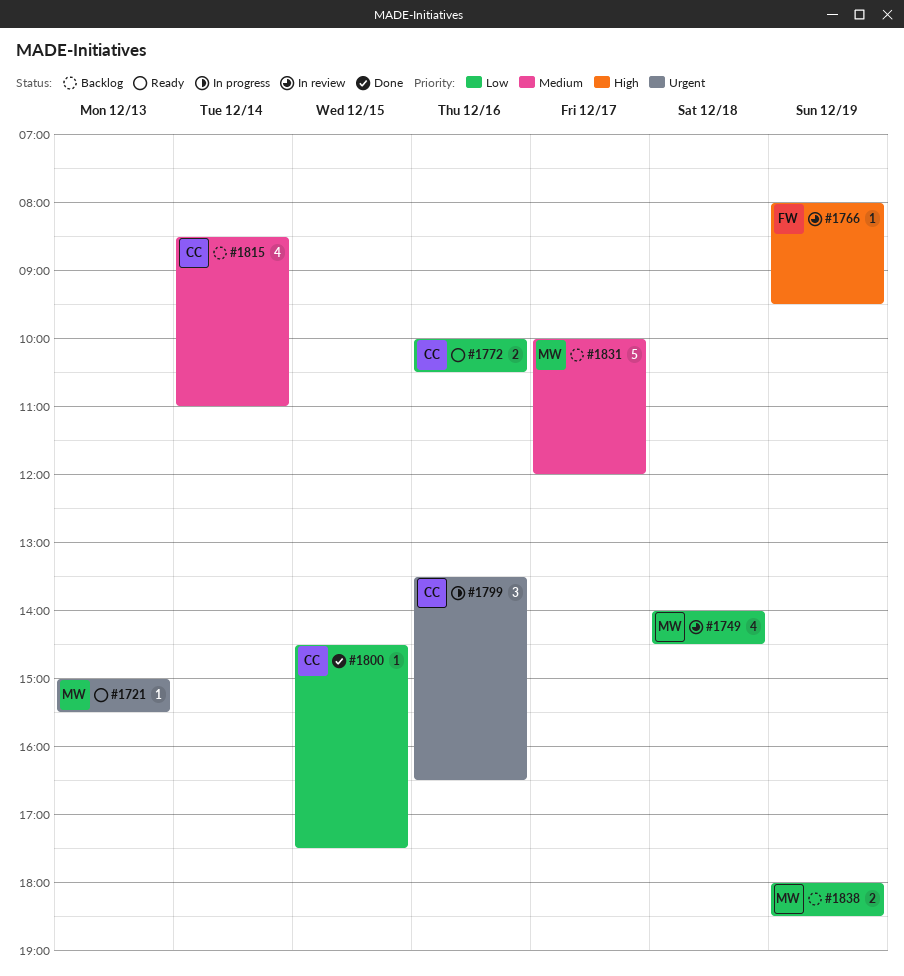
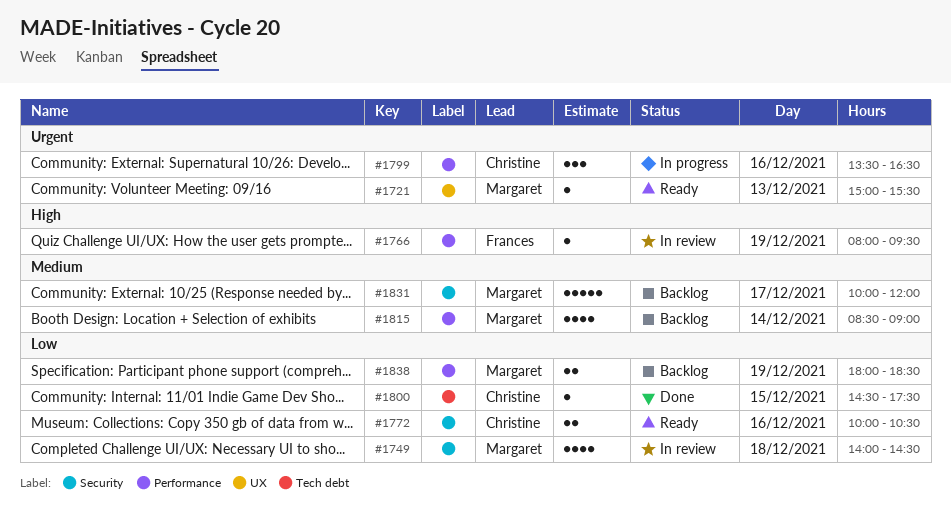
#1815, owner: Christine -> Margaret
#1815, ends: 11:00 -> 09:00

